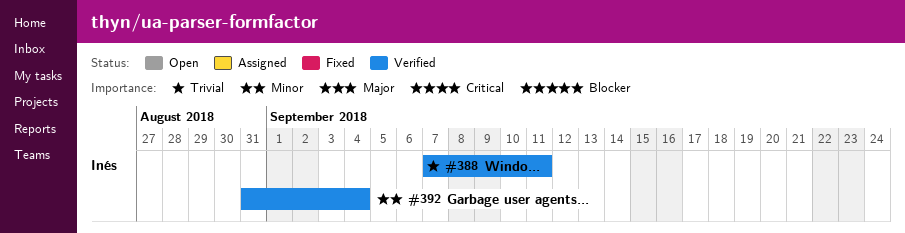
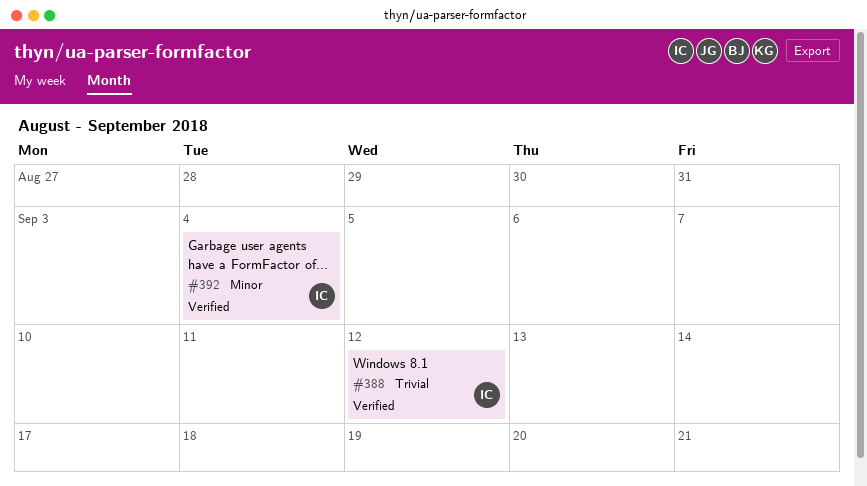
#388, due: Sep 11 -> Sep 12

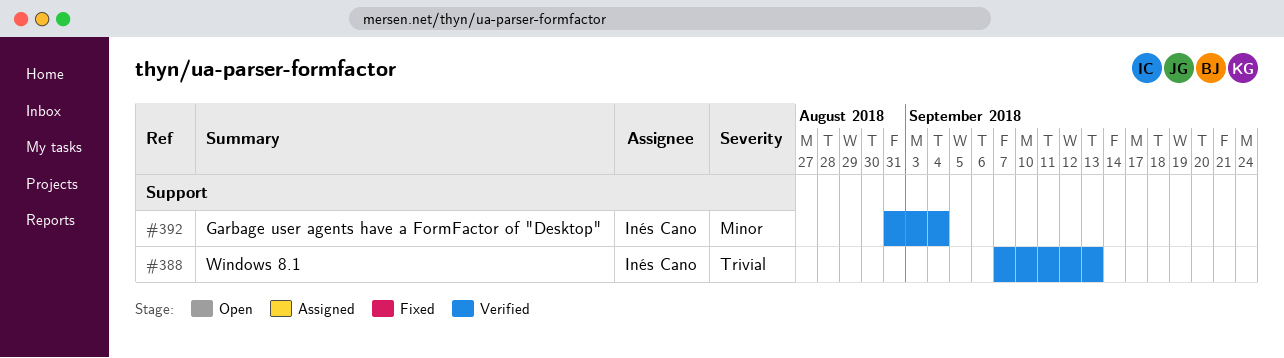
#388, due: Sep 12 -> Sep 13

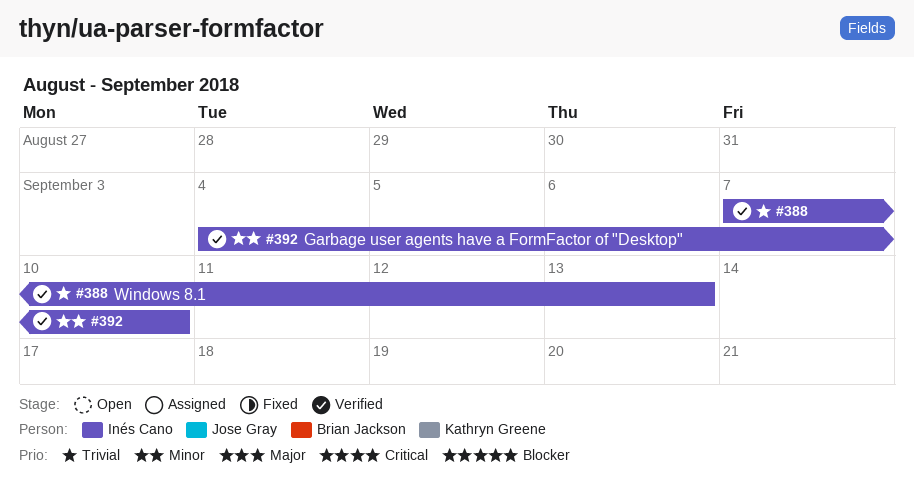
#392, start: Aug 31 -> Sep 4
#392, due: Sep 4 -> Sep 10

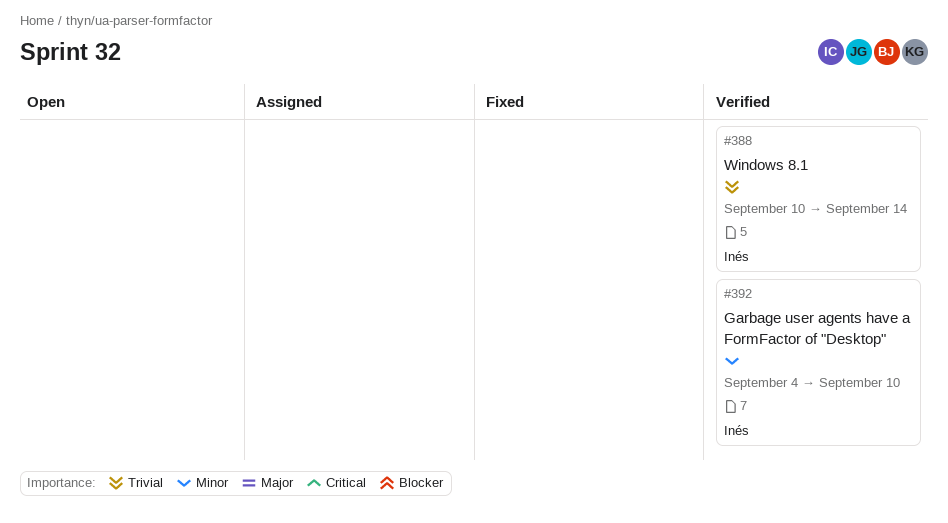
#388, start: Sep 7 -> Sep 10
#388, due: Sep 13 -> Sep 14

